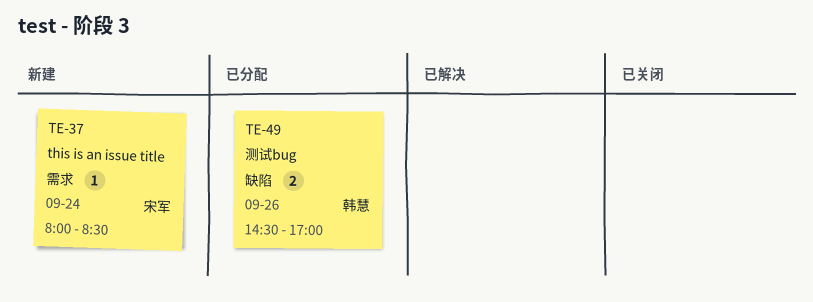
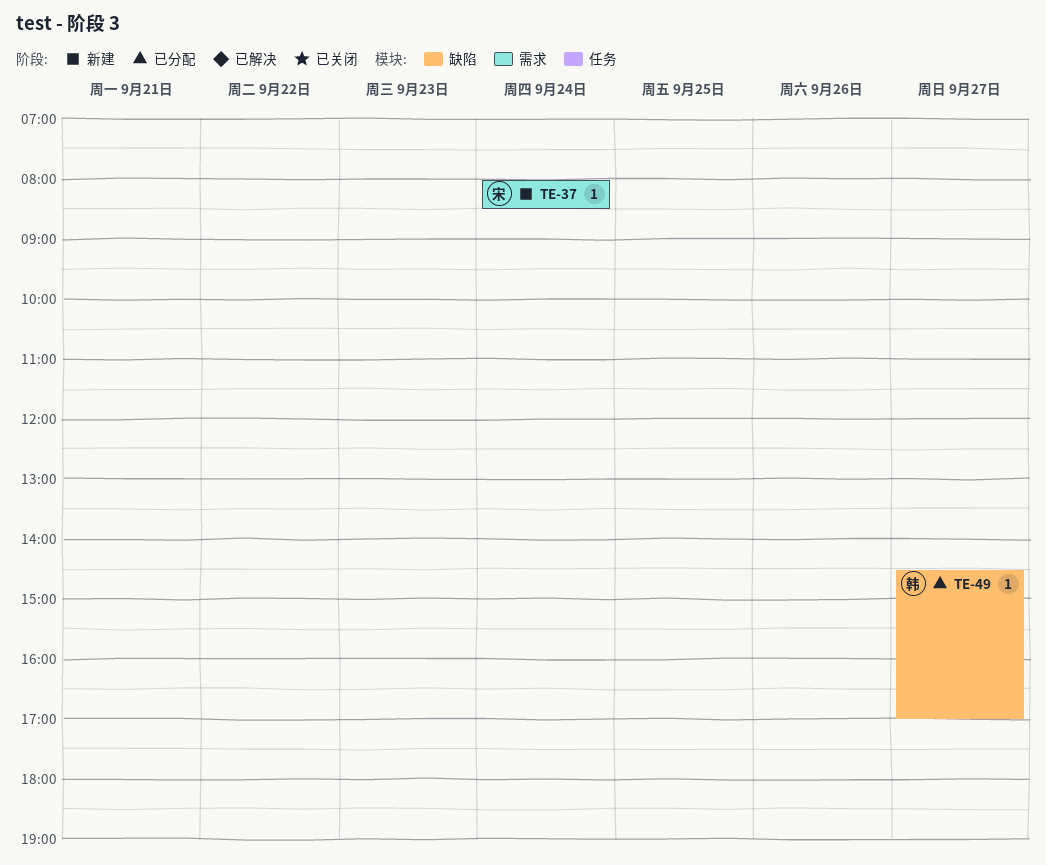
TE-49, estimate: 2 -> 1
TE-49, day: Sep 26 -> Sep 27

